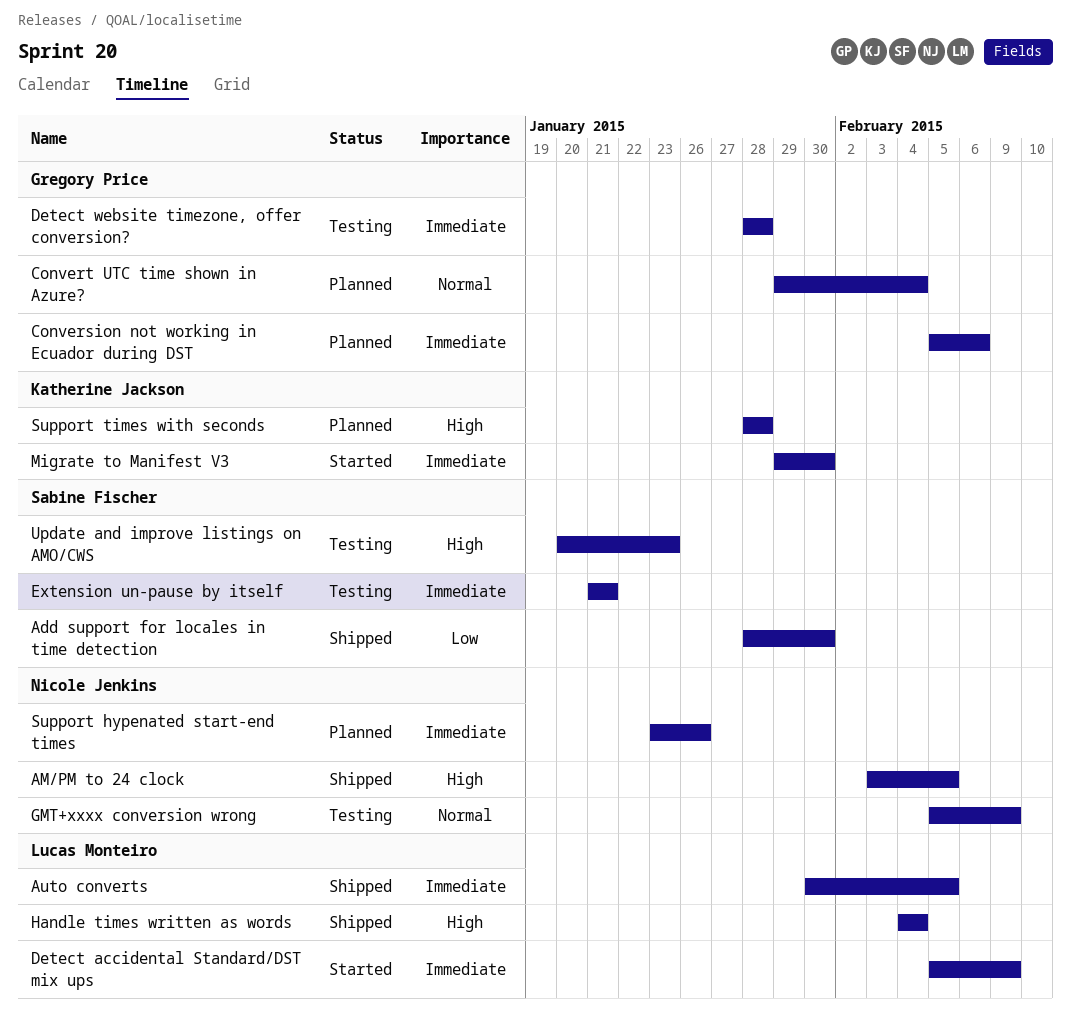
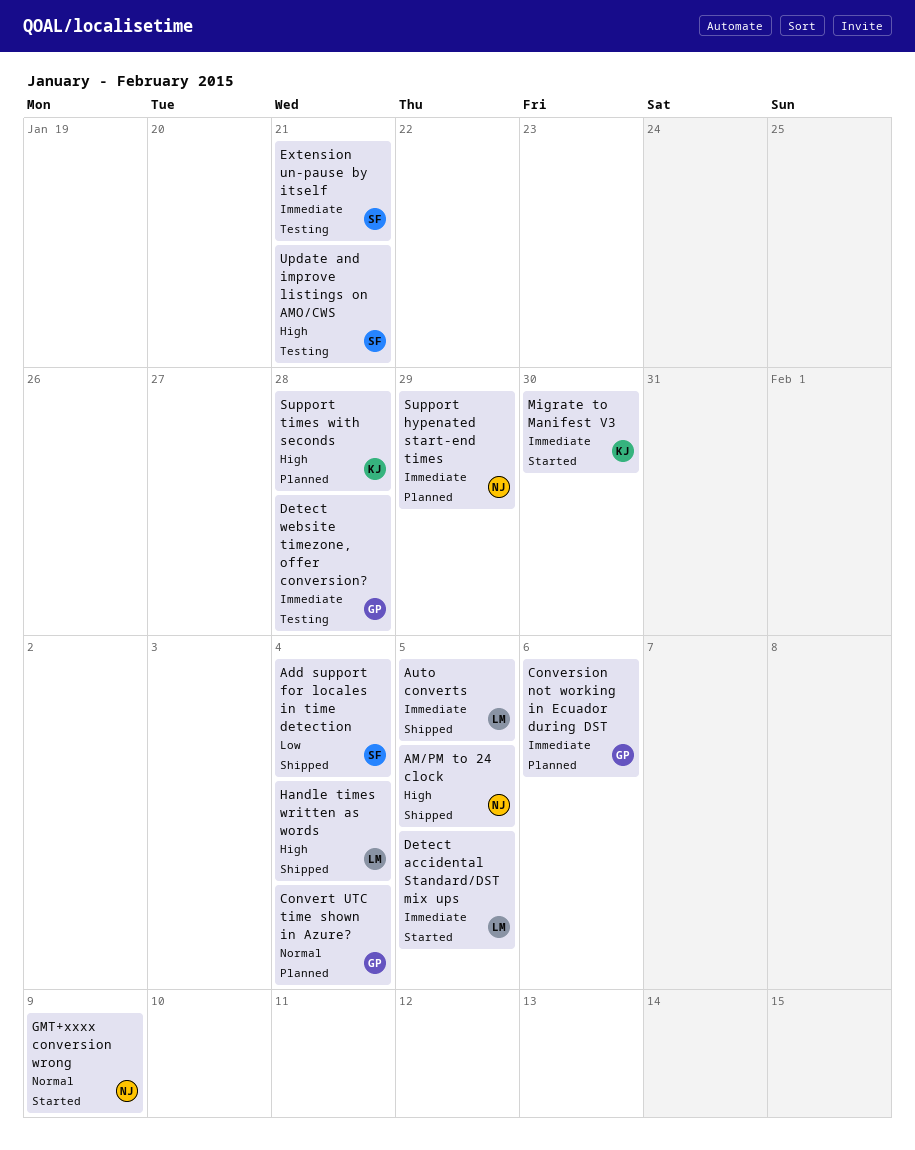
Add support for locales in time detection, due: Jan 30 -> Feb 4
Detect accidental Standard/DST mix ups, due: Feb 9 -> Feb 5
GMT+xxxx conversion wrong, status: Testing -> Started
Support hypenated start-end times, due: Jan 26 -> Jan 29
Update and improve listings on AMO/CWS, due: Jan 23 -> Jan 21

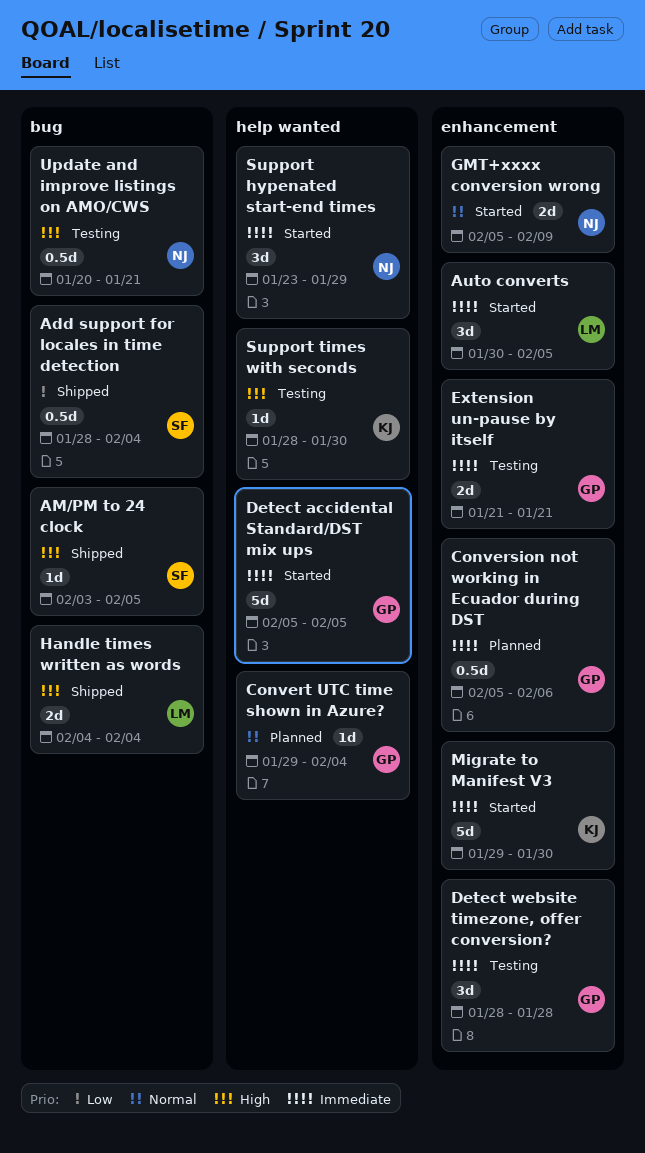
AM/PM to 24 clock, owner: NJ -> SF
Auto converts, status: Shipped -> Started
Detect accidental Standard/DST mix ups, owner: LM -> GP
Extension un-pause by itself, owner: SF -> GP
Support hypenated start-end times, status: Planned -> Started
Support times with seconds, status: Planned -> Testing
Support times with seconds, due: Jan 28 -> Jan 30
Update and improve listings on AMO/CWS, owner: SF -> NJ

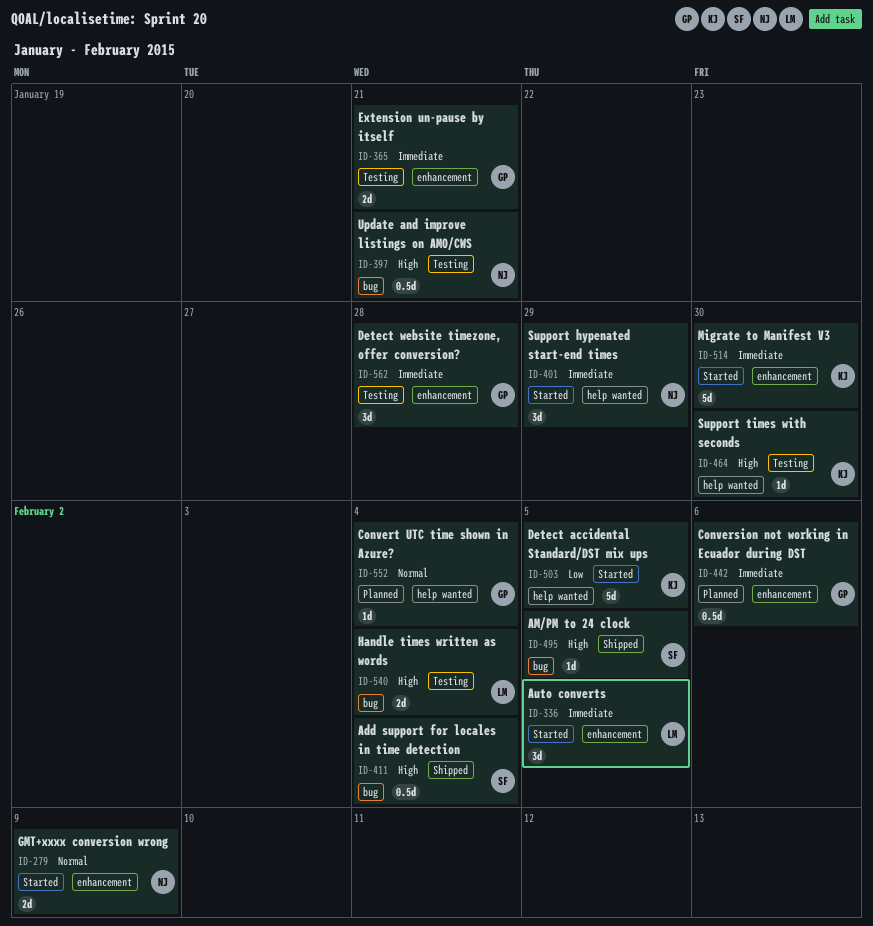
Add support for locales in time detection, priority: Low -> High
Detect accidental Standard/DST mix ups, owner: GP -> KJ
Detect accidental Standard/DST mix ups, priority: Immediate -> Low
Handle times written as words, status: Shipped -> Testing

